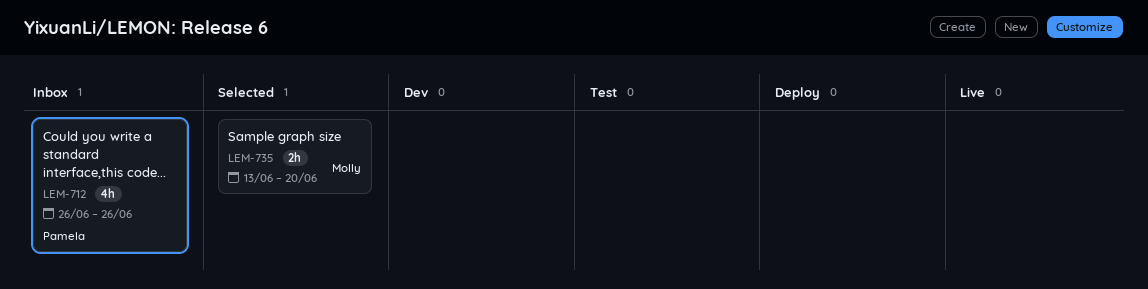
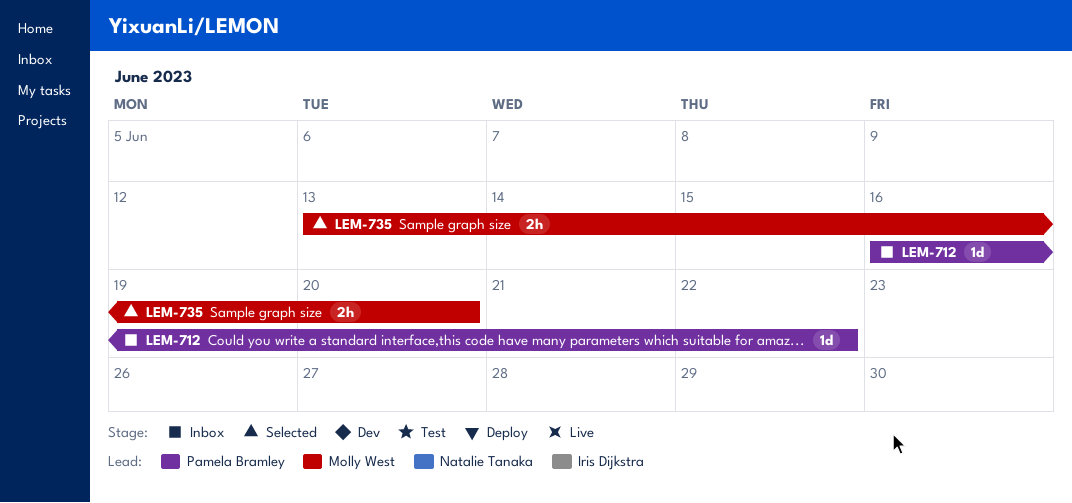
LEM-712, estimate: 4h -> 1d
LEM-712, start: Jun 26 -> Jun 16
LEM-712, due: Jun 26 -> Jun 22

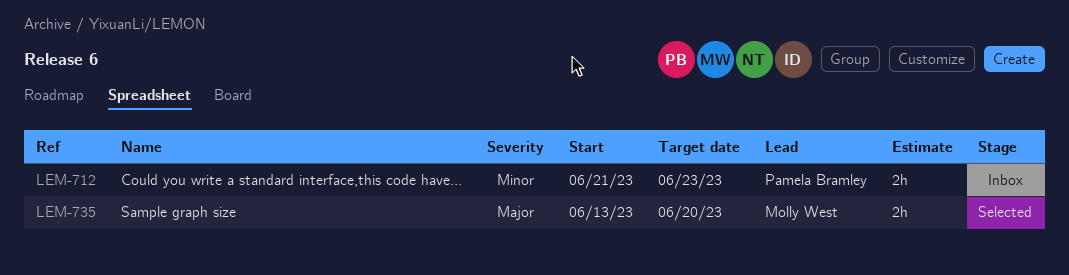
LEM-712, estimate: 1d -> 2h
LEM-712, start: Jun 16 -> Jun 21
LEM-712, due: Jun 22 -> Jun 23

